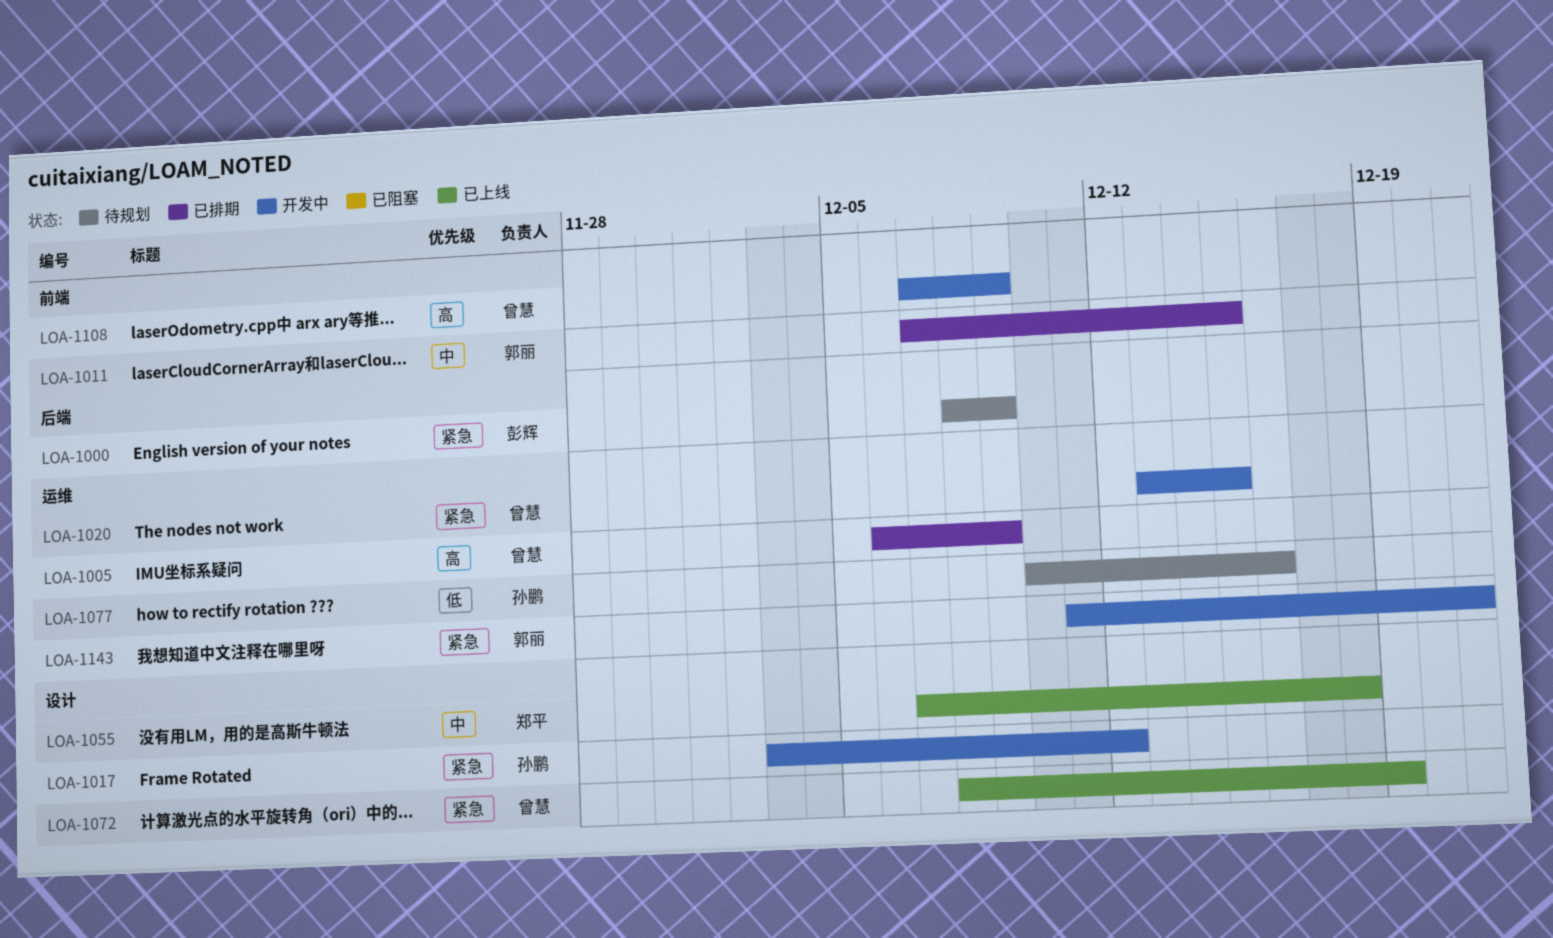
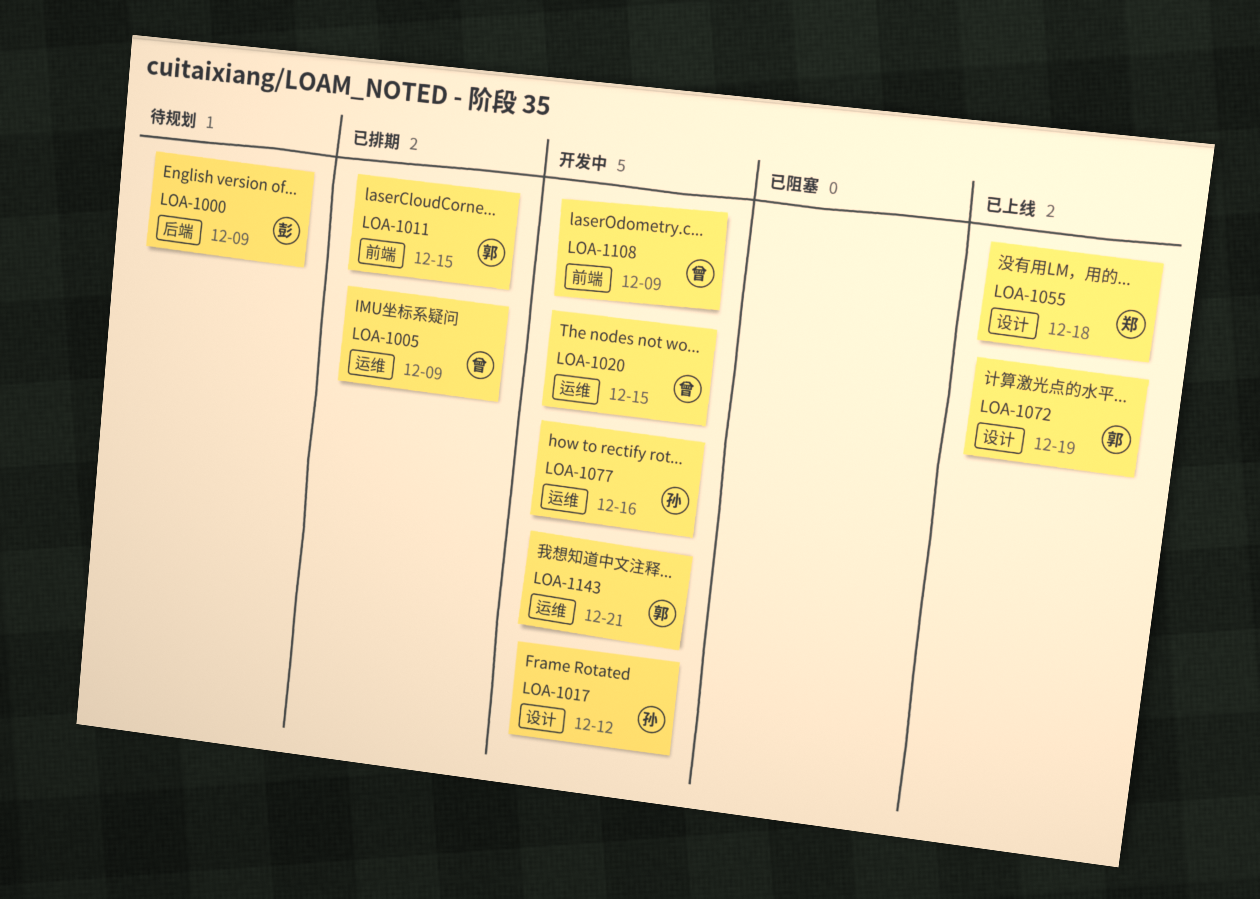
LOA-1072, owner: 曾慧 -> 郭丽
LOA-1077, status: 待规划 -> 开发中

